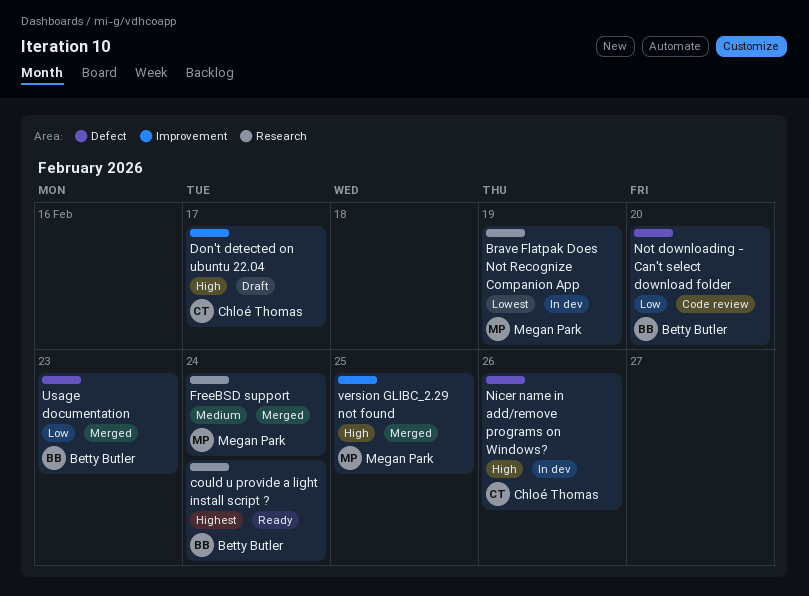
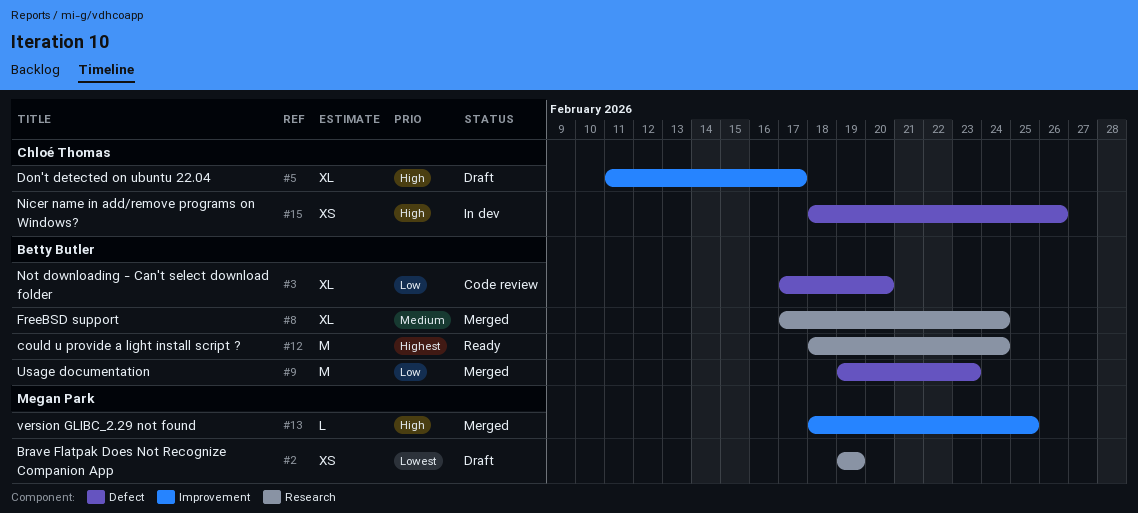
Brave Flatpak Does Not Recognize Companion App, status: In dev -> Draft
FreeBSD support, owner: Megan Park -> Betty Butler

